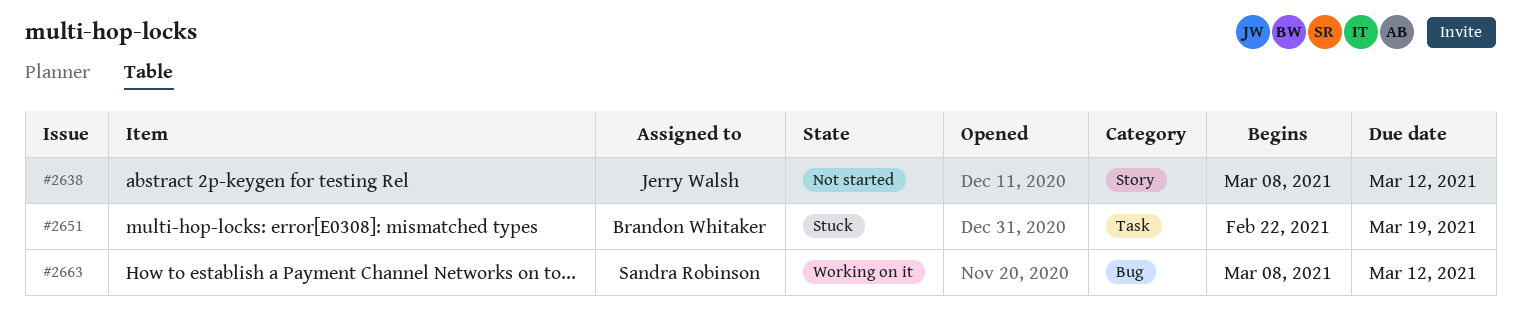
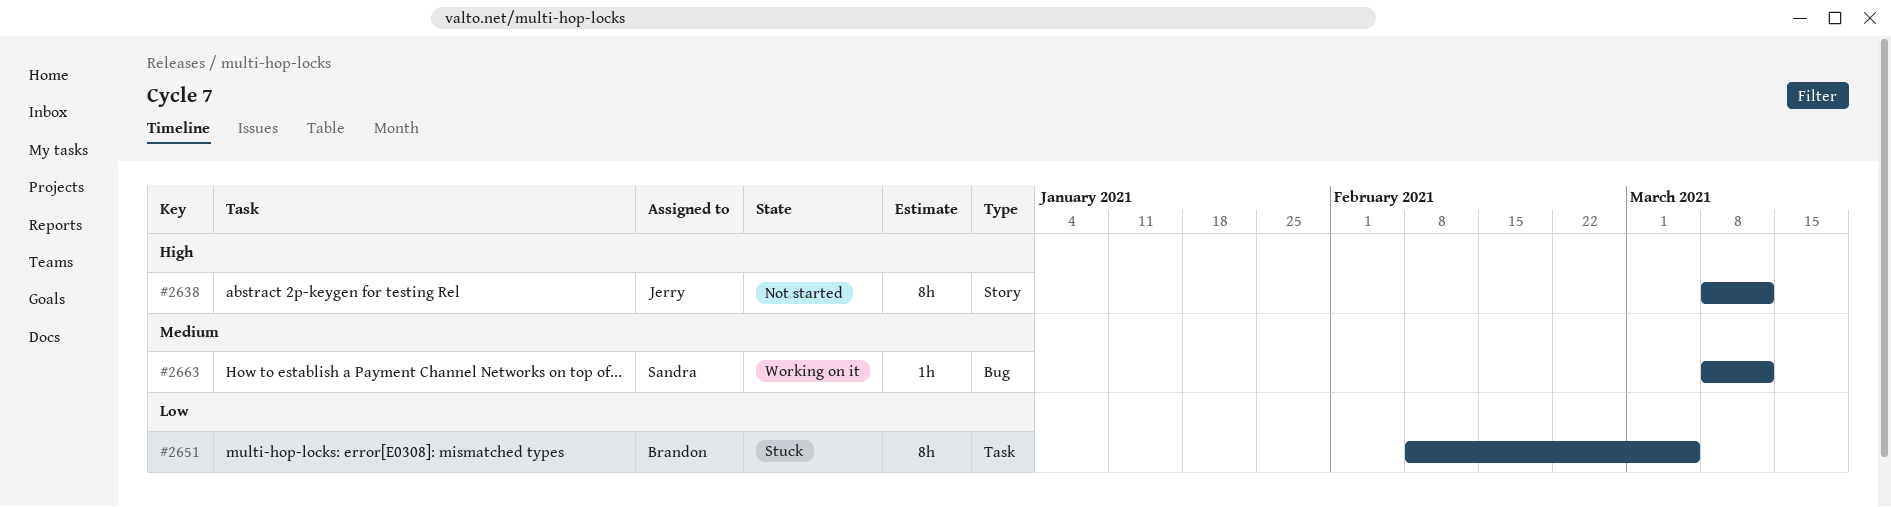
#2651, start: Feb 22 -> Feb 8
#2651, due: Mar 19 -> Mar 5

